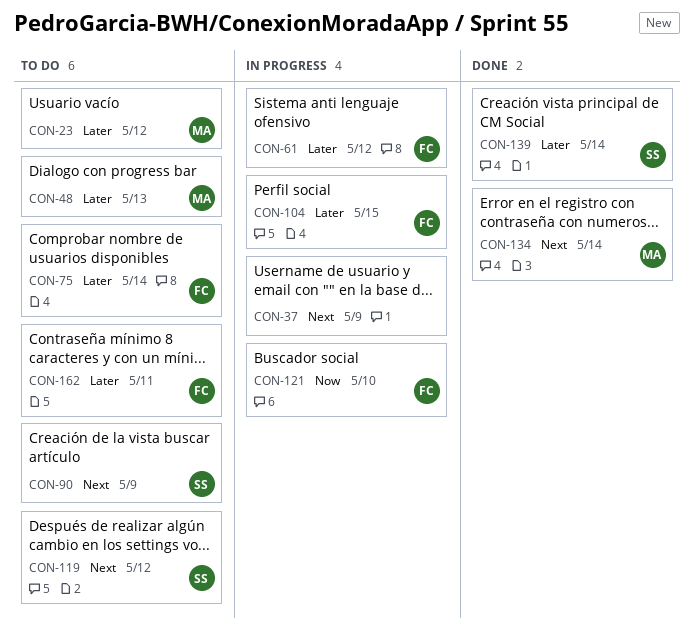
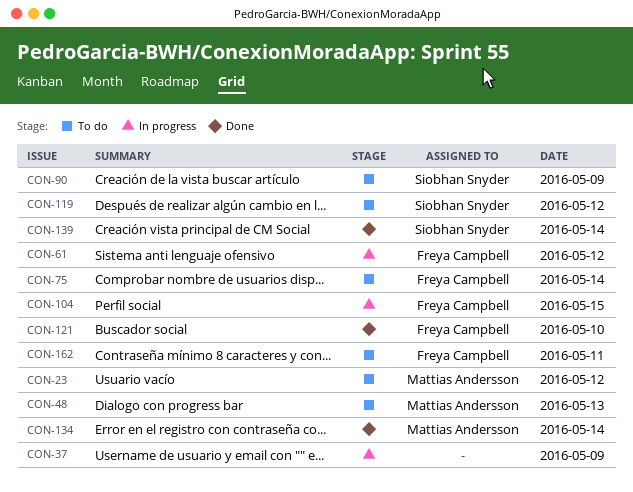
CON-121, status: In progress -> Done

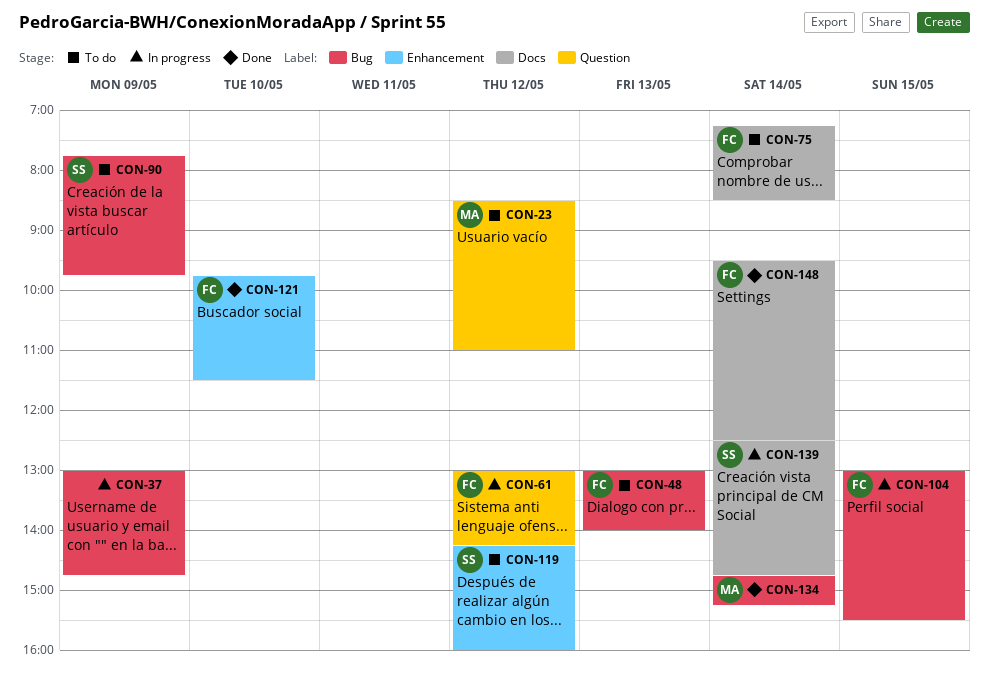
CON-48, owner: Mattias Andersson -> Freya Campbell
CON-139, status: Done -> In progress
CON-148: none -> present
CON-162: present -> none

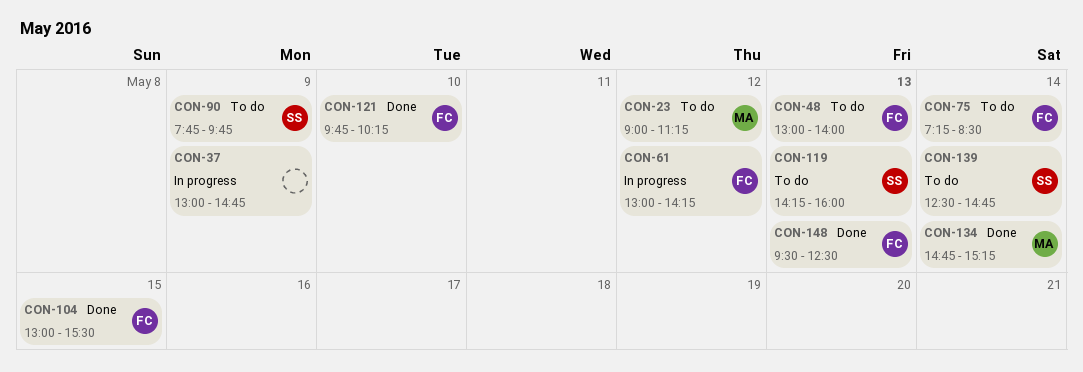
CON-23, begins: 08:30 -> 09:00
CON-23, ends: 11:00 -> 11:15
CON-104, status: In progress -> Done
CON-119, day: May 12 -> May 13
CON-121, ends: 11:30 -> 10:15
CON-139, status: In progress -> To do
CON-148, day: May 14 -> May 13

